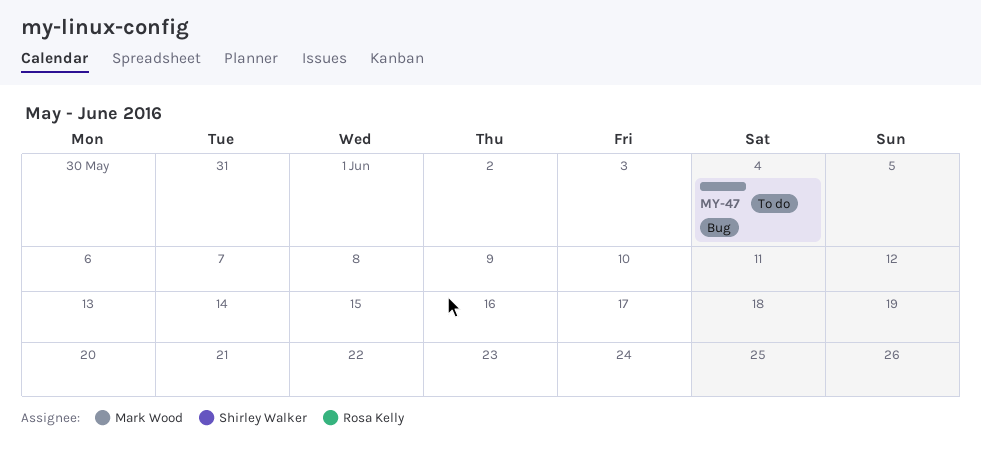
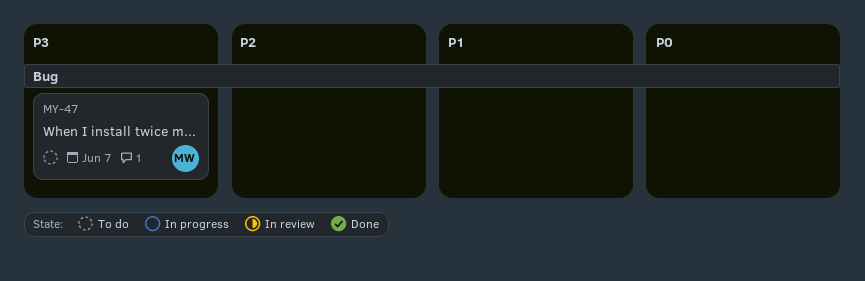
MY-47, due: Jun 4 -> Jun 7

